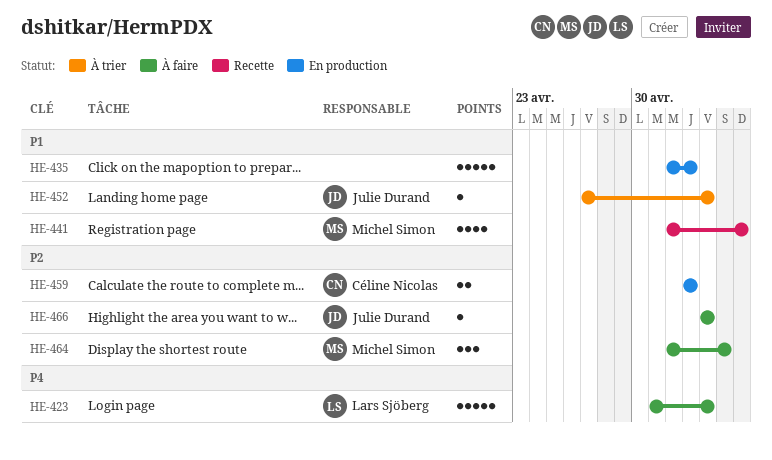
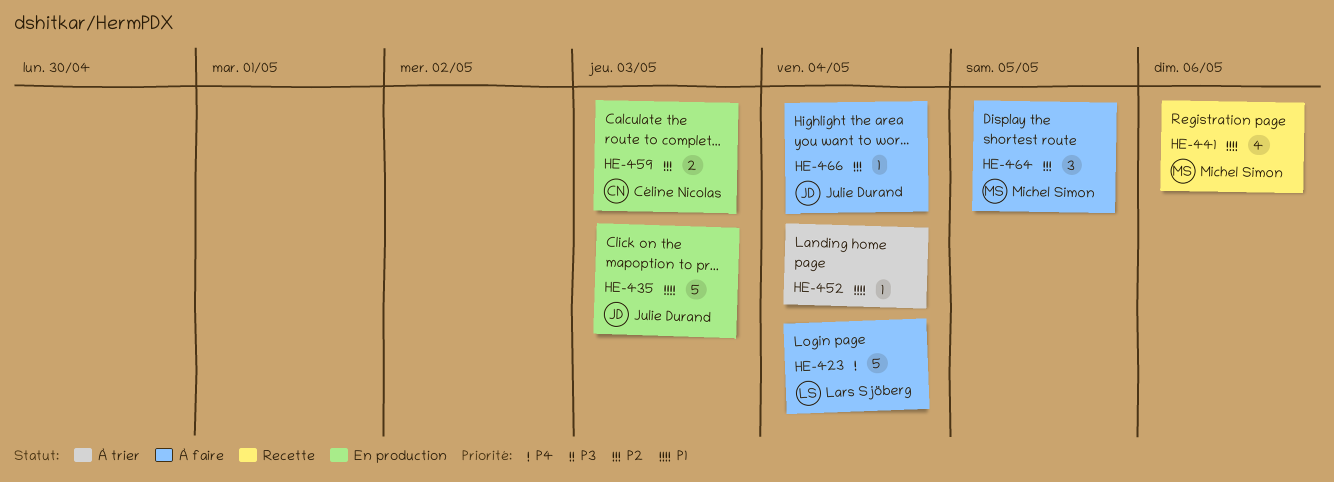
HE-435, owner: none -> Julie Durand
HE-452, owner: Julie Durand -> none

